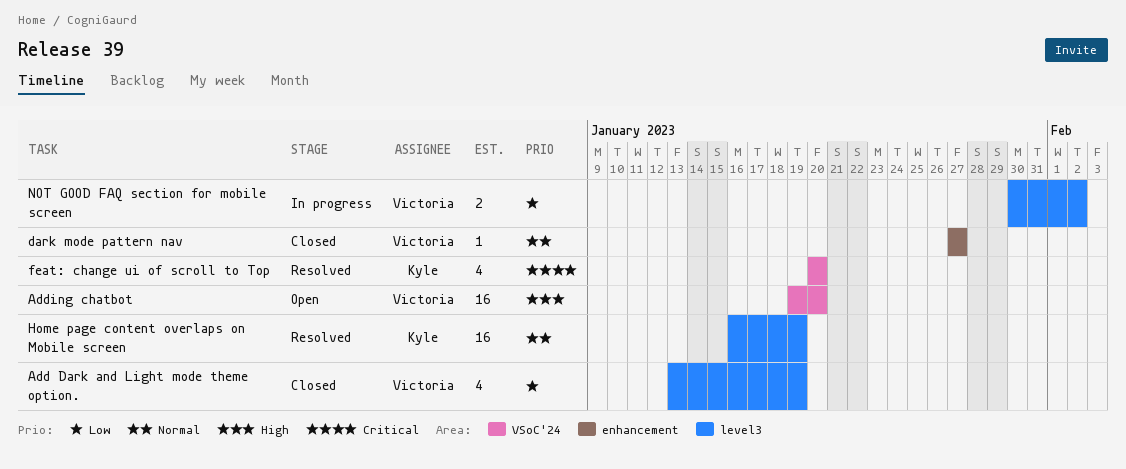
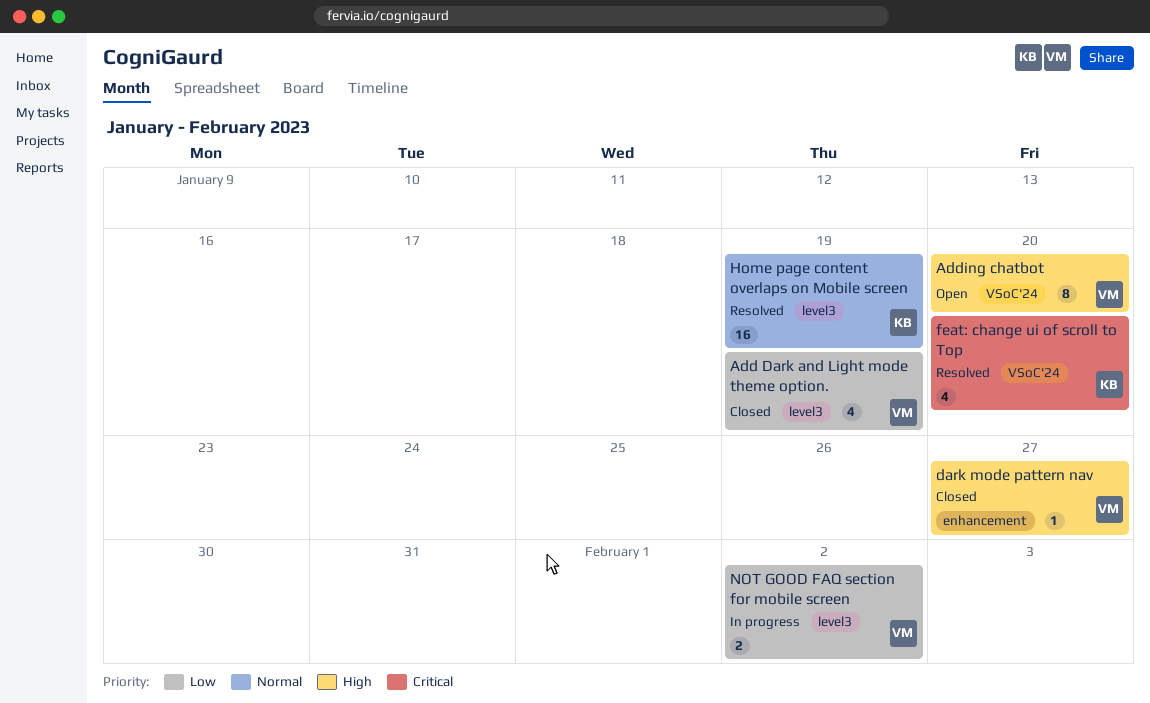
Adding chatbot, estimate: 16 -> 8
dark mode pattern nav, priority: Normal -> High

